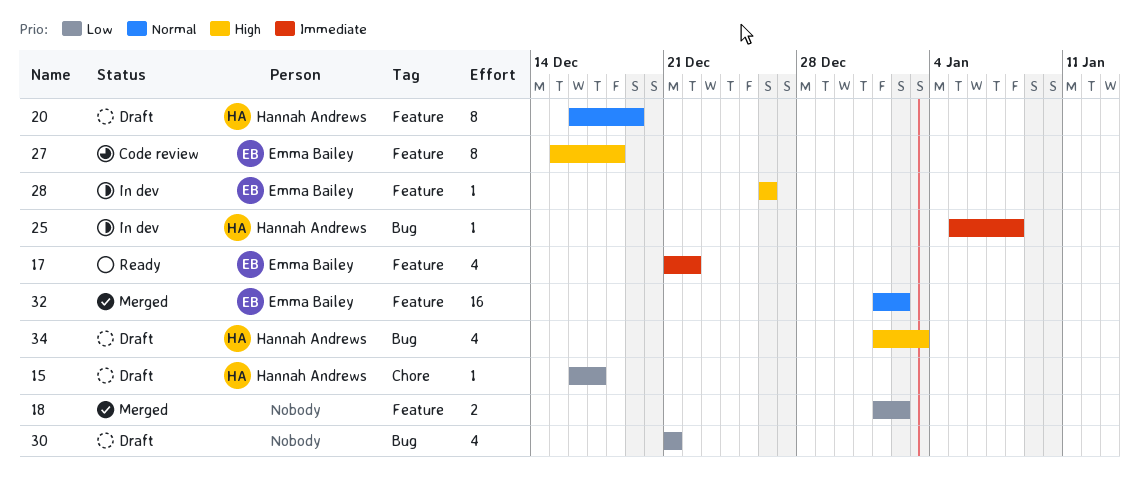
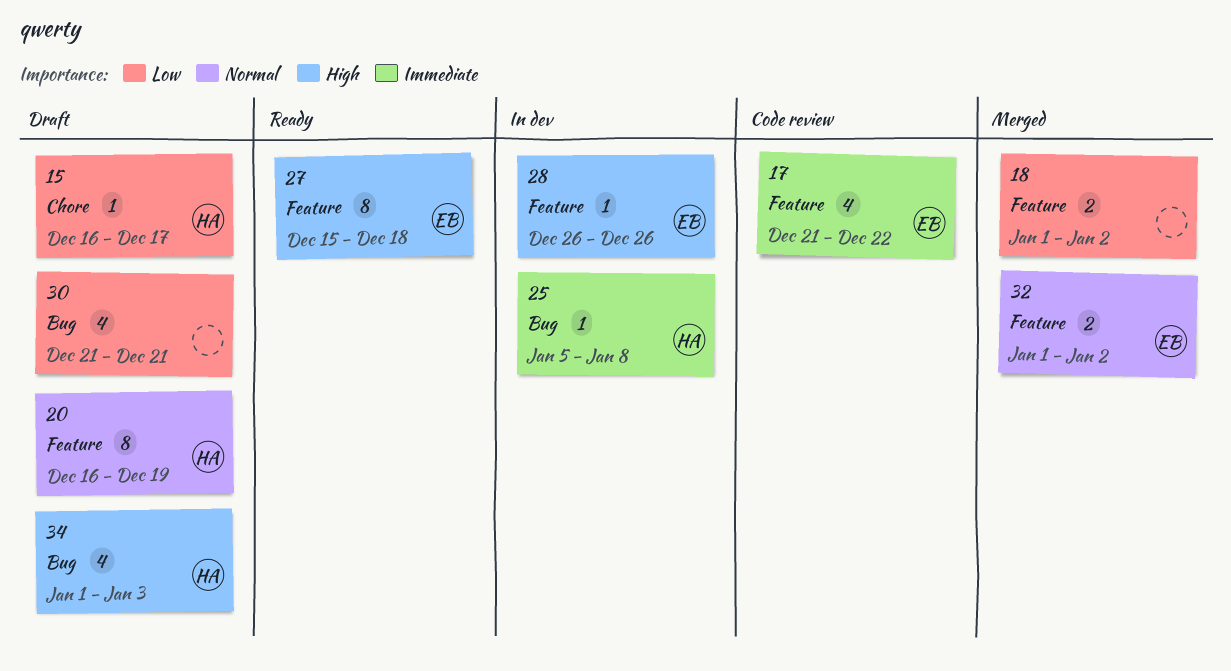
17, status: Ready -> Code review
27, status: Code review -> Ready
32, estimate: 16 -> 2

